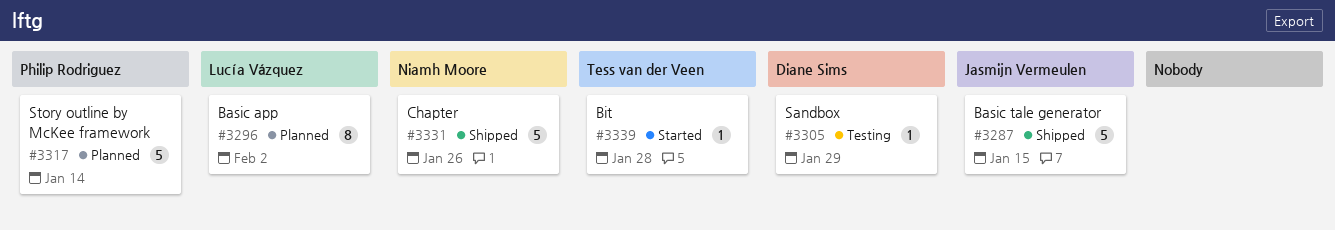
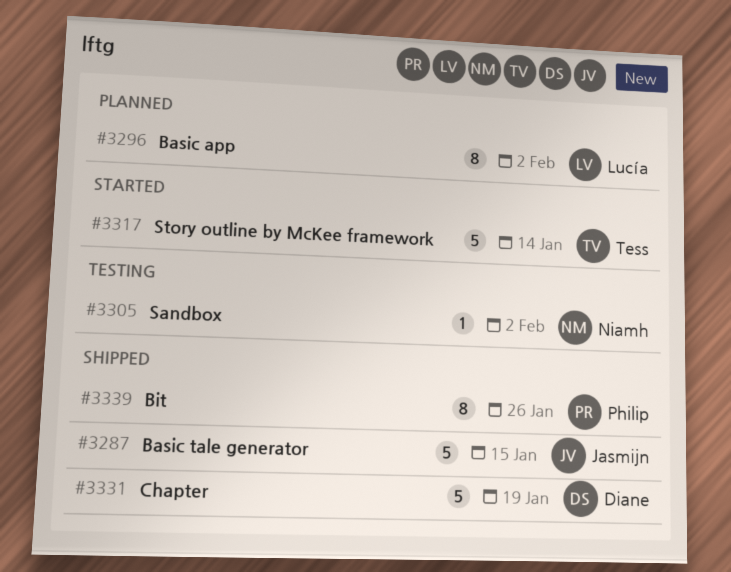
#3305, owner: Diane Sims -> Niamh Moore
#3305, due: Jan 29 -> Feb 2
#3317, status: Planned -> Started
#3317, owner: Philip Rodriguez -> Tess van der Veen
#3331, owner: Niamh Moore -> Diane Sims
#3331, due: Jan 26 -> Jan 19
#3339, status: Started -> Shipped
#3339, owner: Tess van der Veen -> Philip Rodriguez
#3339, estimate: 1 -> 8
#3339, due: Jan 28 -> Jan 26

